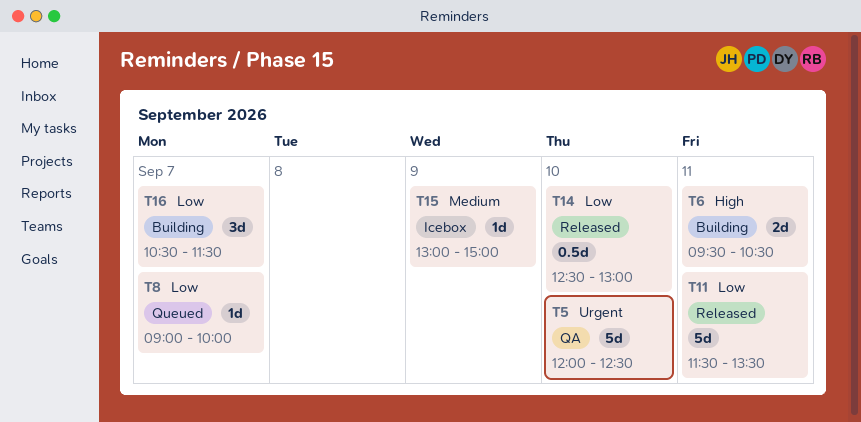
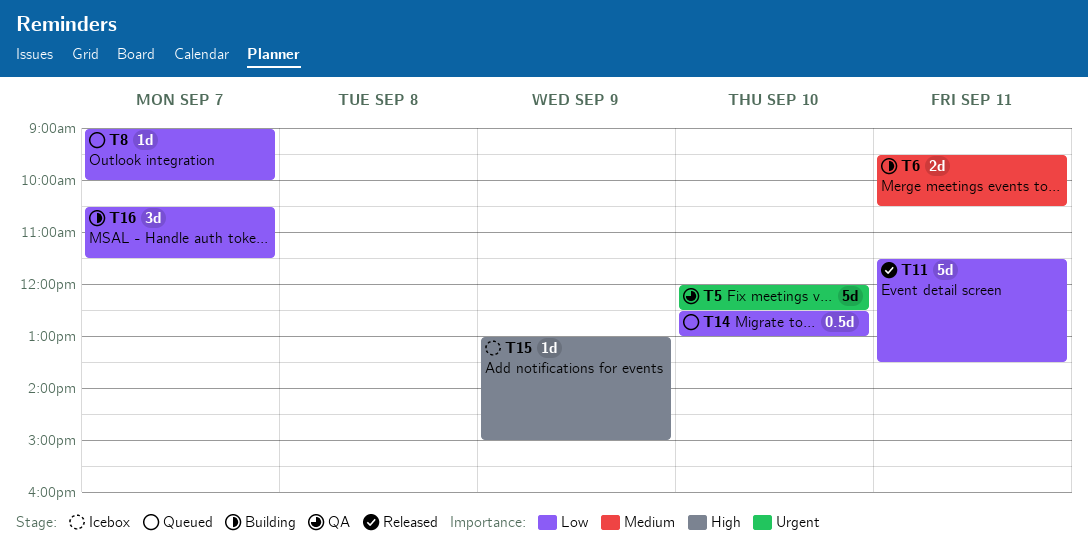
T6, priority: High -> Medium
T14, status: Released -> Queued
T15, priority: Medium -> High

